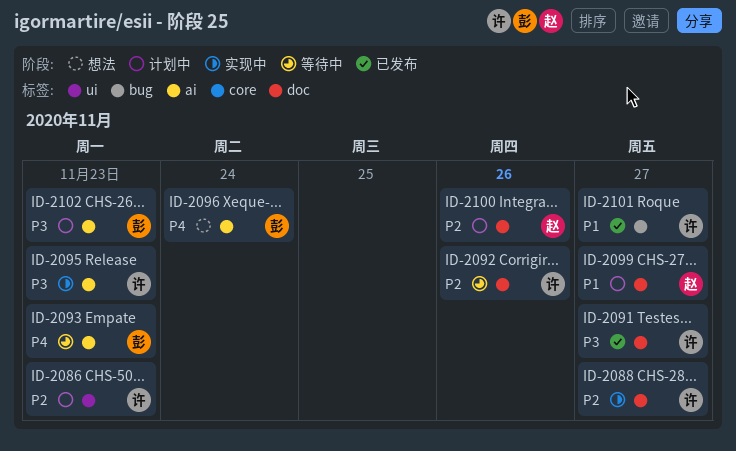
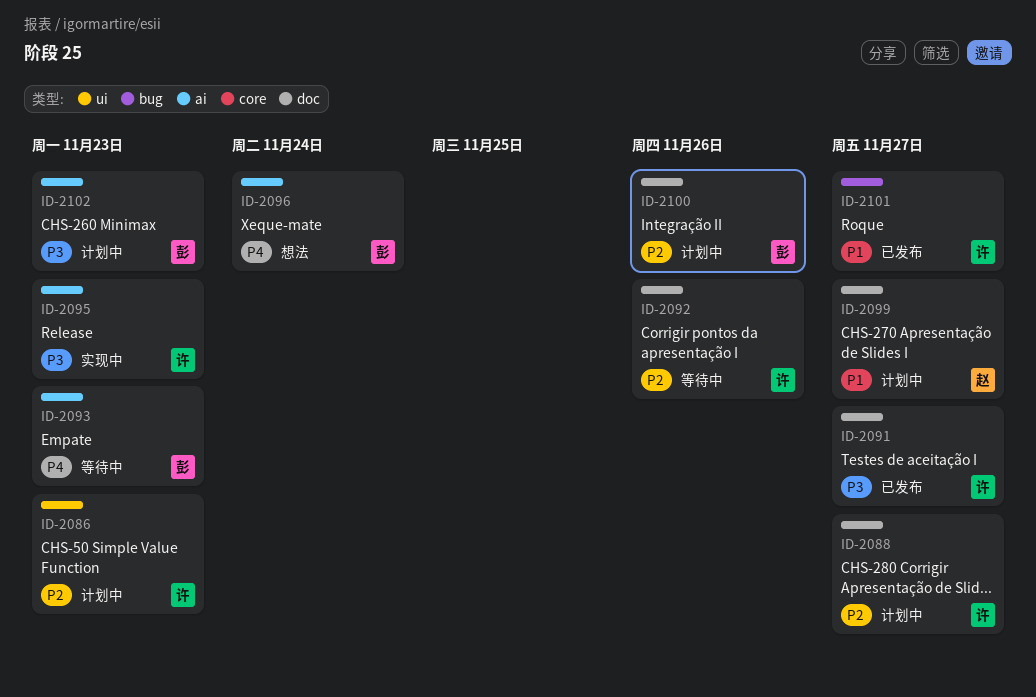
ID-2088, status: 实现中 -> 计划中
ID-2100, owner: 赵 -> 彭

